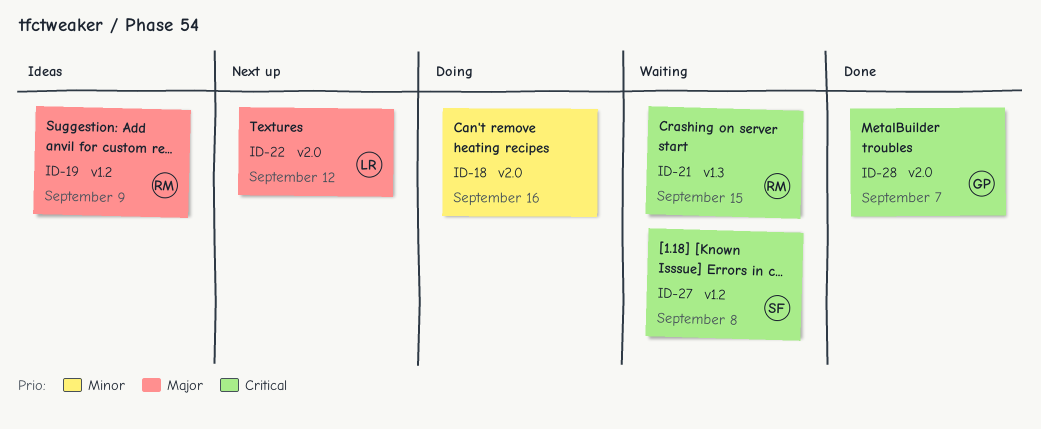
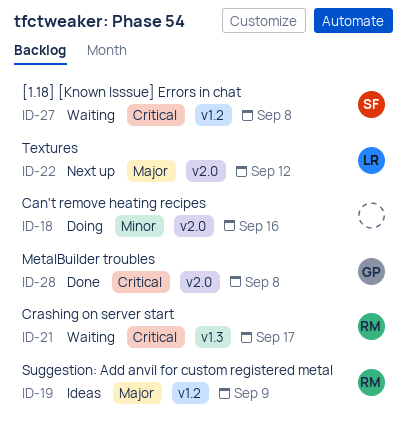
ID-21, due: Sep 15 -> Sep 17
ID-28, due: Sep 7 -> Sep 8

